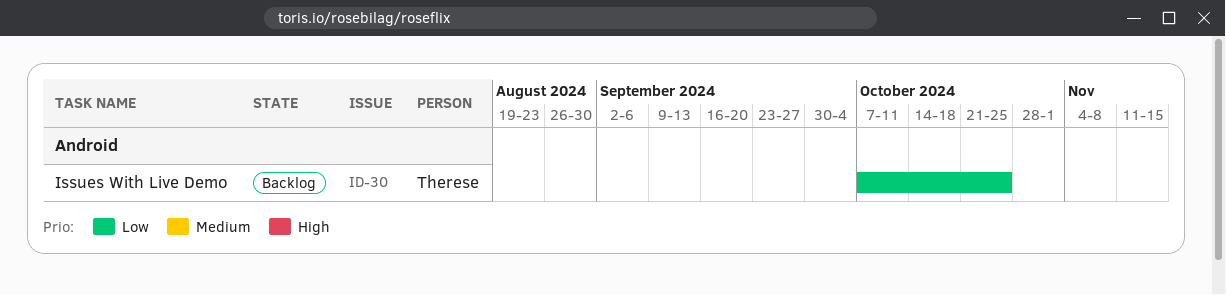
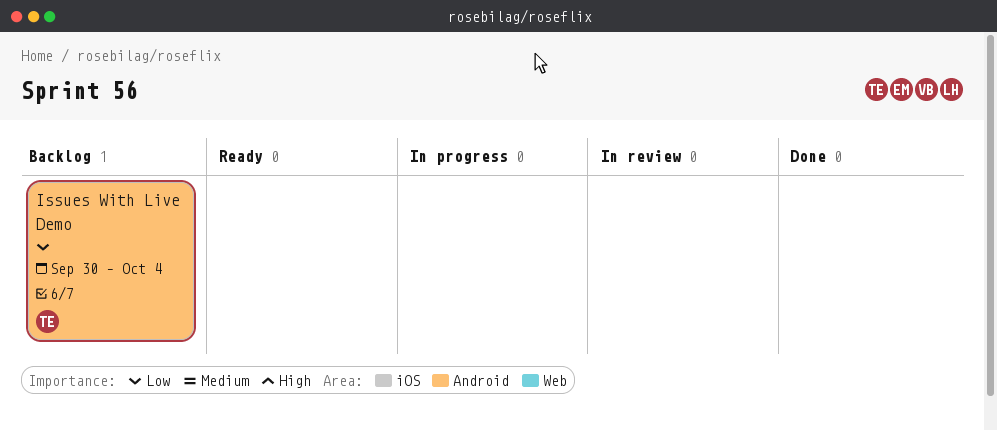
Issues With Live Demo, start: Oct 7 -> Sep 30
Issues With Live Demo, due: Oct 25 -> Oct 4

